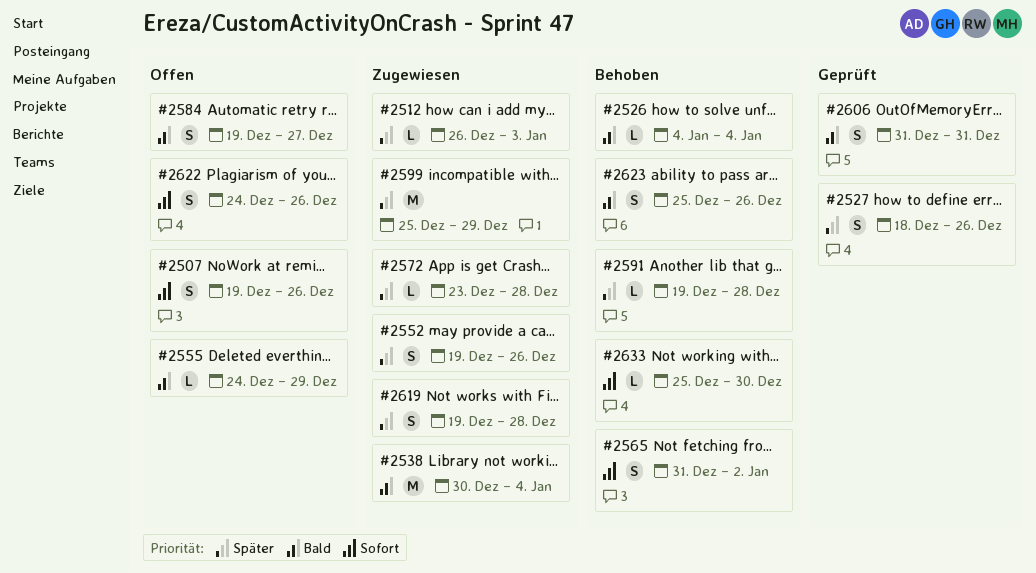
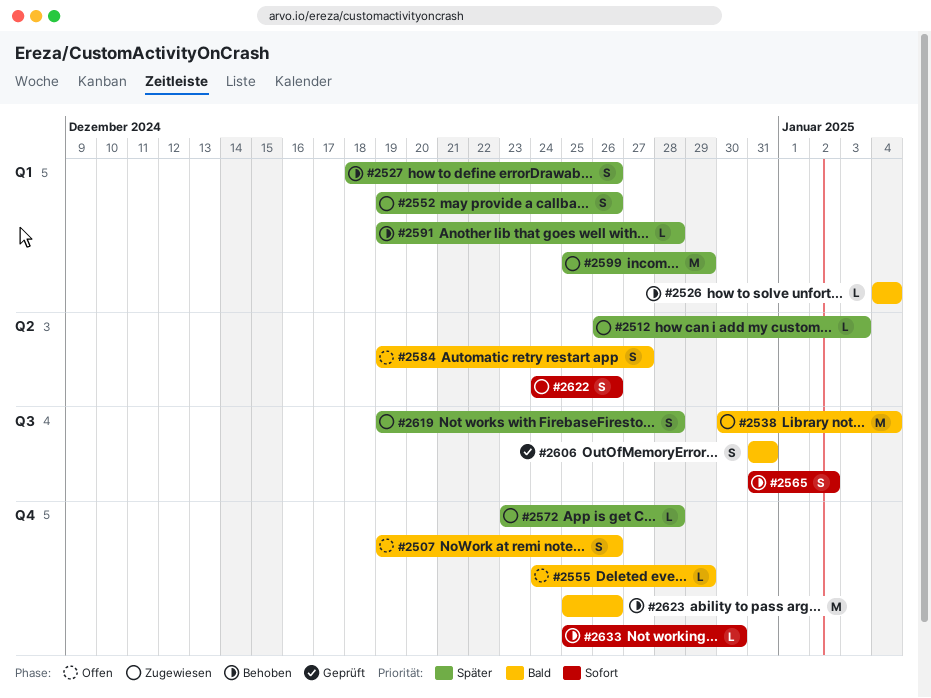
#2507, priority: Sofort -> Bald
#2527, status: Geprüft -> Behoben
#2622, status: Offen -> Zugewiesen
#2623, estimate: S -> M

